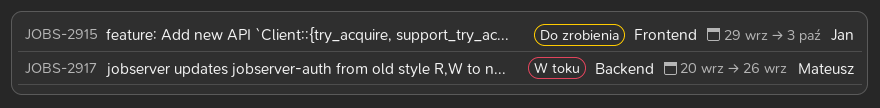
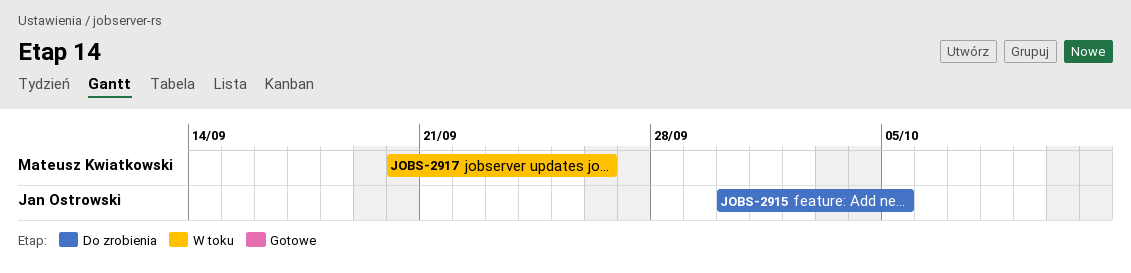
JOBS-2915, start: Sep 29 -> Sep 30
JOBS-2915, due: Oct 3 -> Oct 5

